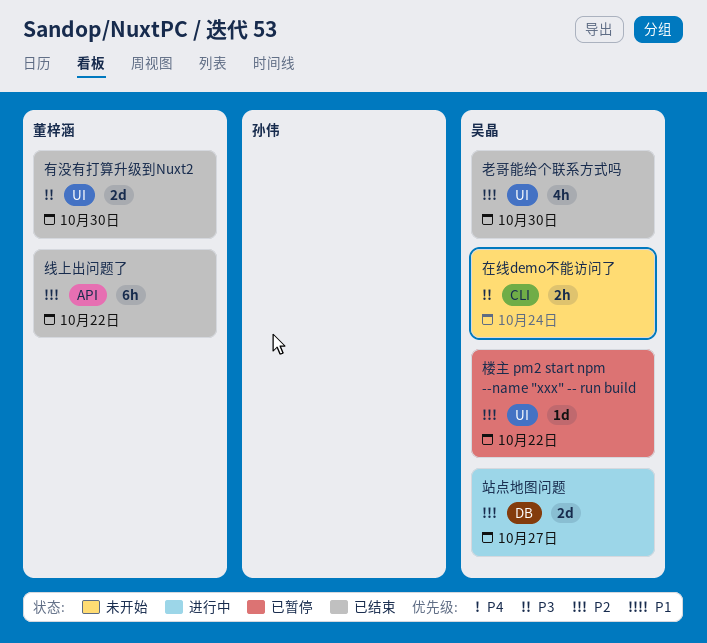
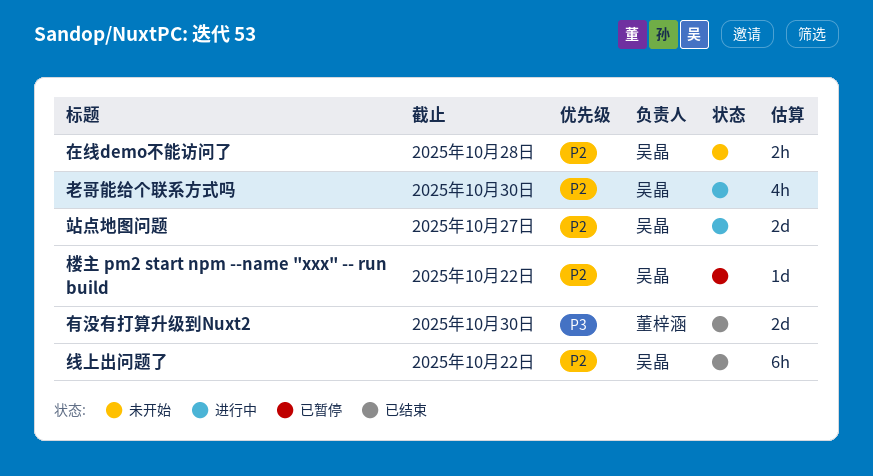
在线demo不能访问了, priority: P3 -> P2
在线demo不能访问了, due: Oct 24 -> Oct 28
线上出问题了, owner: 董梓涵 -> 吴晶
老哥能给个联系方式吗, status: 已结束 -> 进行中

